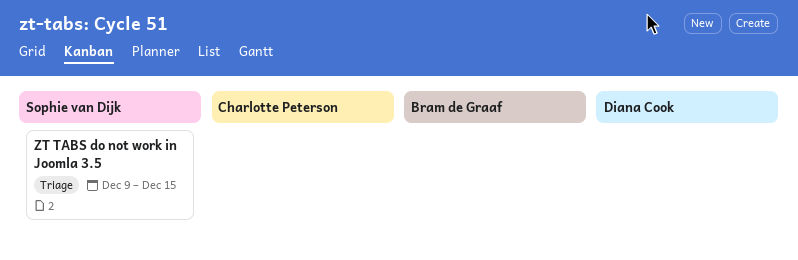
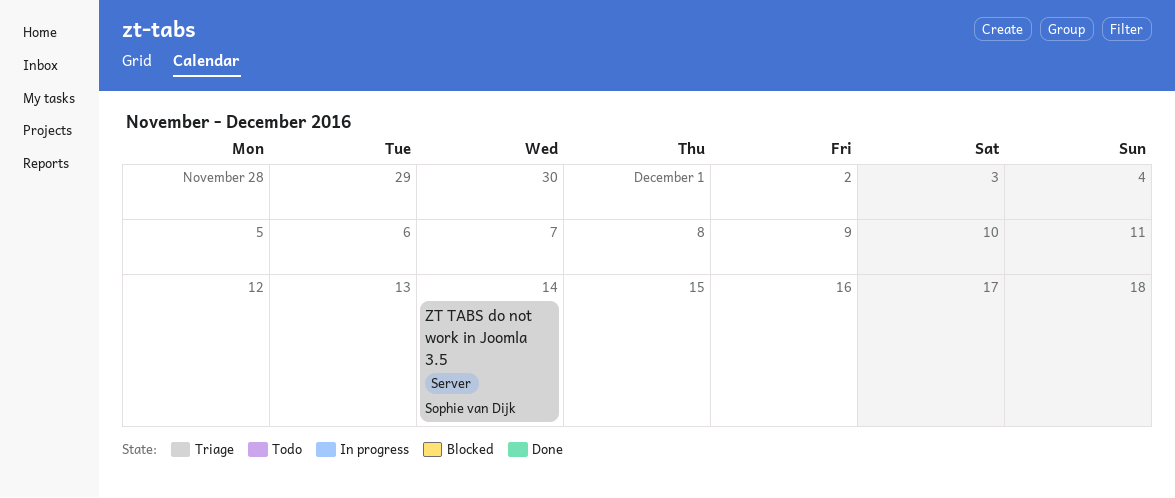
ZT TABS do not work in Joomla 3.5, due: Dec 15 -> Dec 14

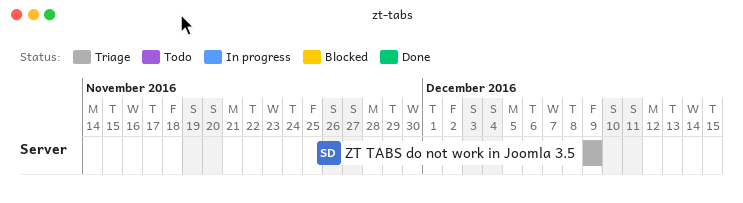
ZT TABS do not work in Joomla 3.5, due: Dec 14 -> Dec 9

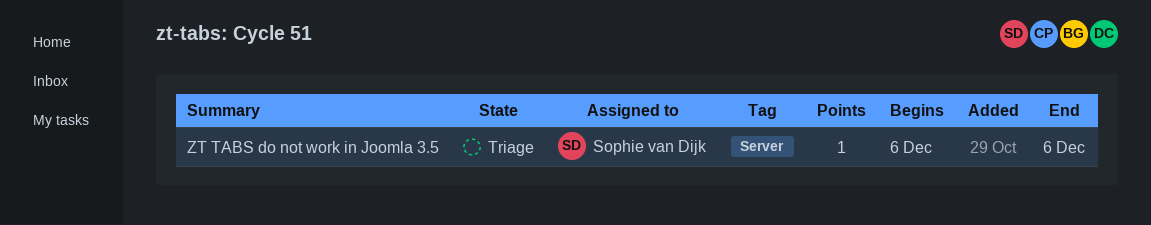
ZT TABS do not work in Joomla 3.5, start: Dec 9 -> Dec 6
ZT TABS do not work in Joomla 3.5, due: Dec 9 -> Dec 6

